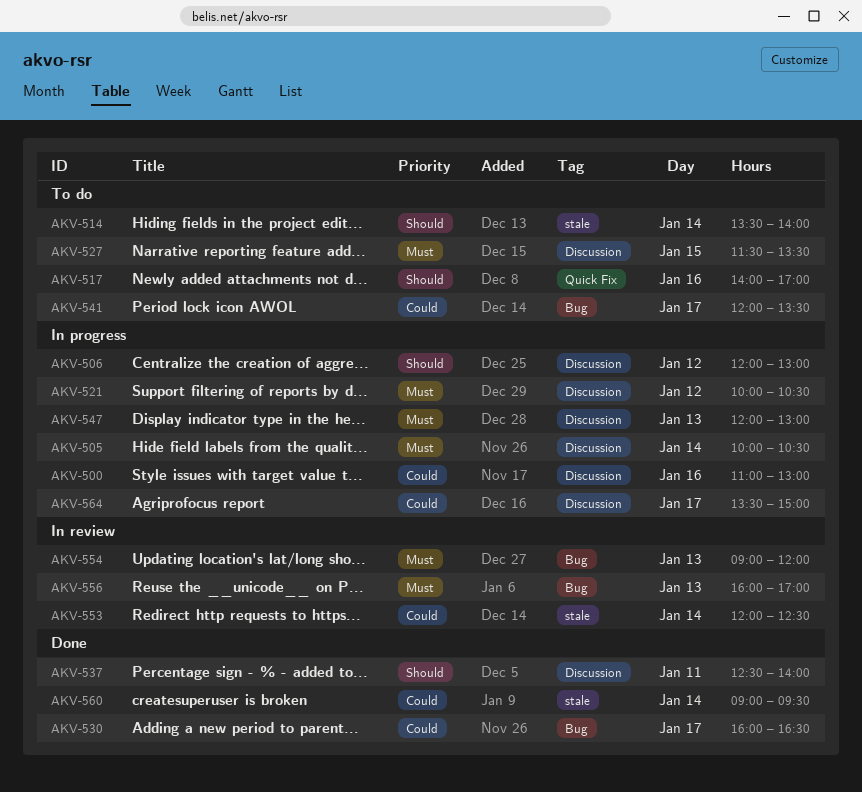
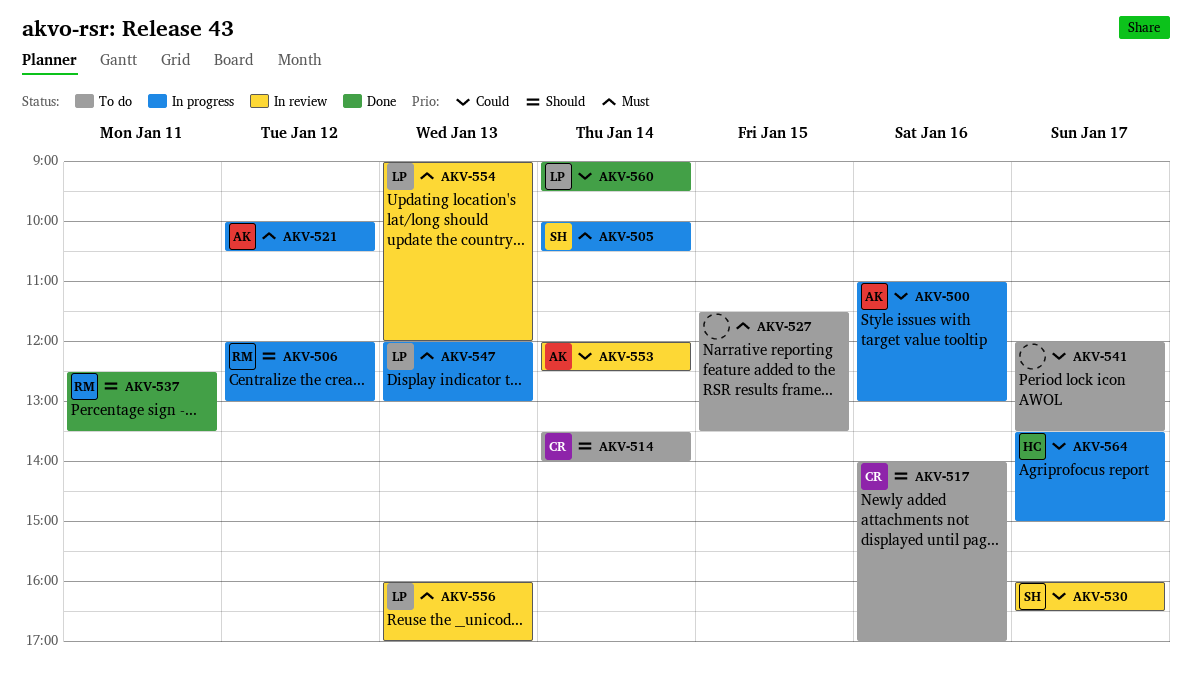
AKV-530, status: Done -> In review
AKV-537, ends: 14:00 -> 13:30

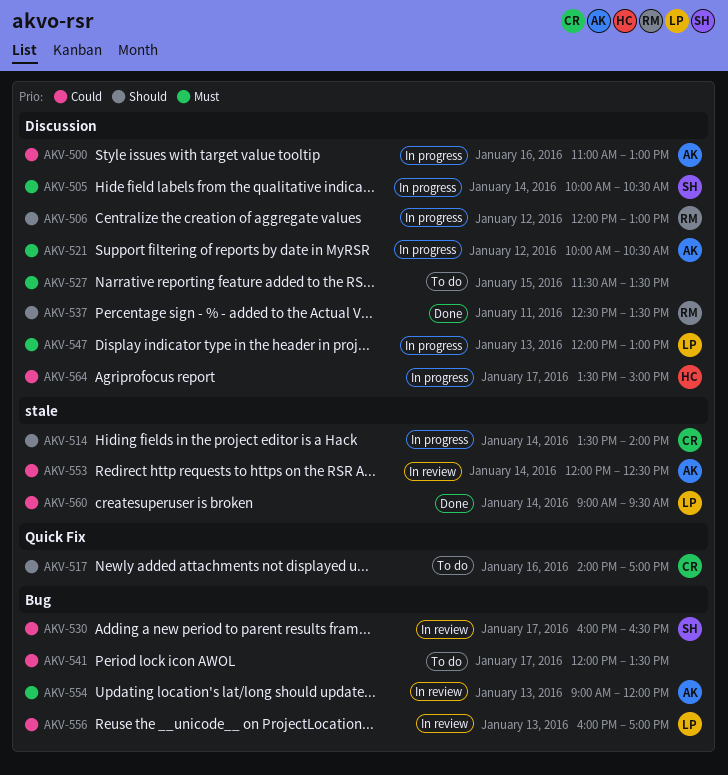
AKV-514, status: To do -> In progress
AKV-554, owner: LP -> AK
AKV-556, priority: Must -> Could

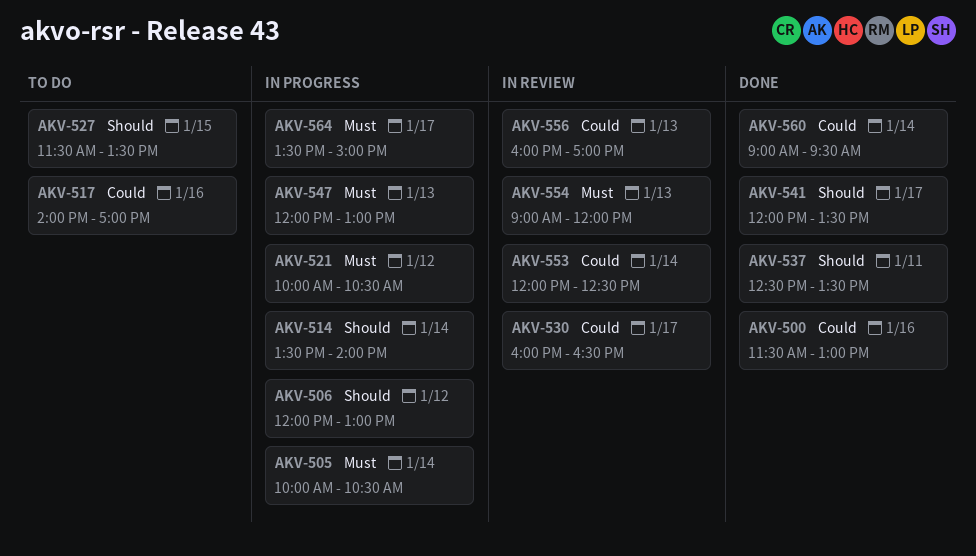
AKV-500, status: In progress -> Done
AKV-500, begins: 11:00 -> 11:30
AKV-517, priority: Should -> Could
AKV-527, priority: Must -> Should
AKV-541, status: To do -> Done
AKV-541, priority: Could -> Should
AKV-564, priority: Could -> Must

